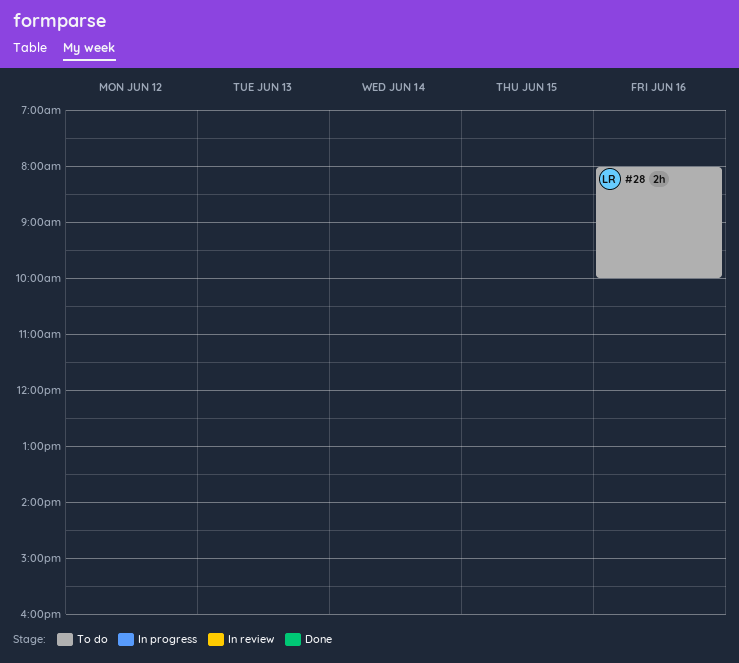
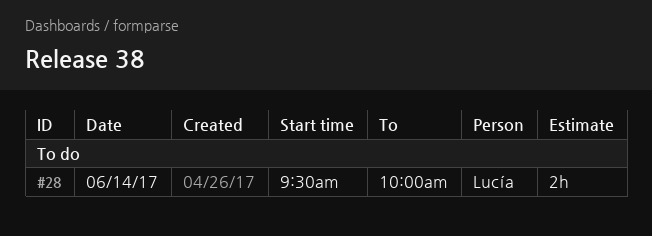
#28, day: Jun 16 -> Jun 14
#28, begins: 08:00 -> 09:30

